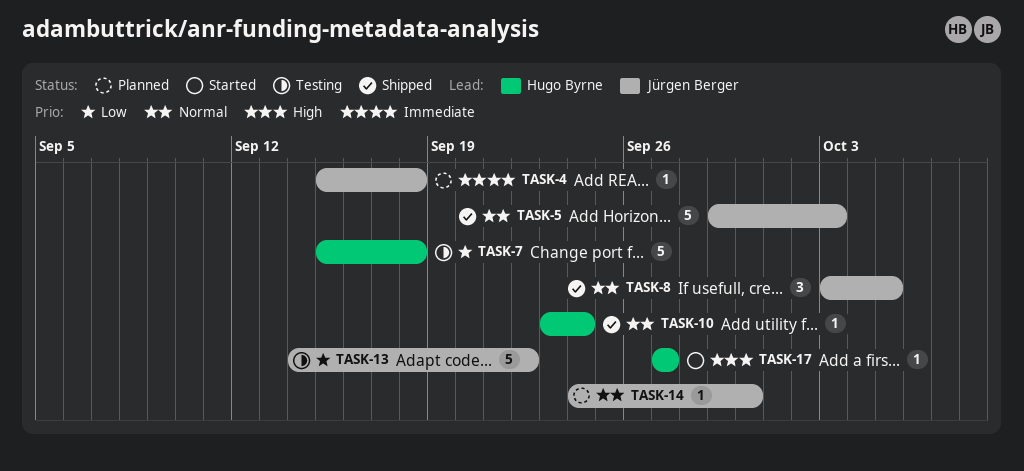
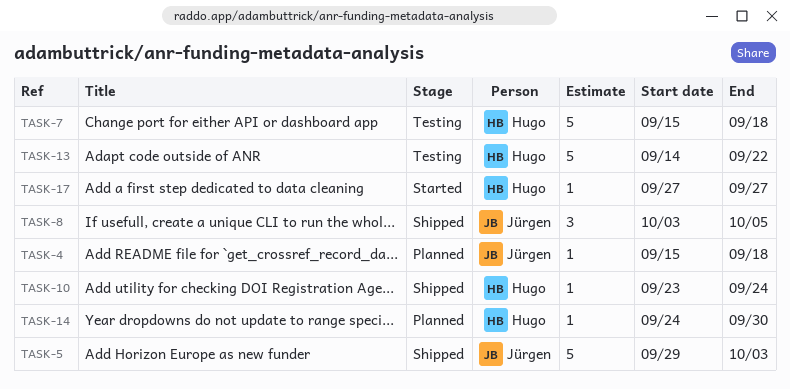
TASK-13, owner: Jürgen Berger -> Hugo Byrne
TASK-14, owner: Jürgen Berger -> Hugo Byrne

